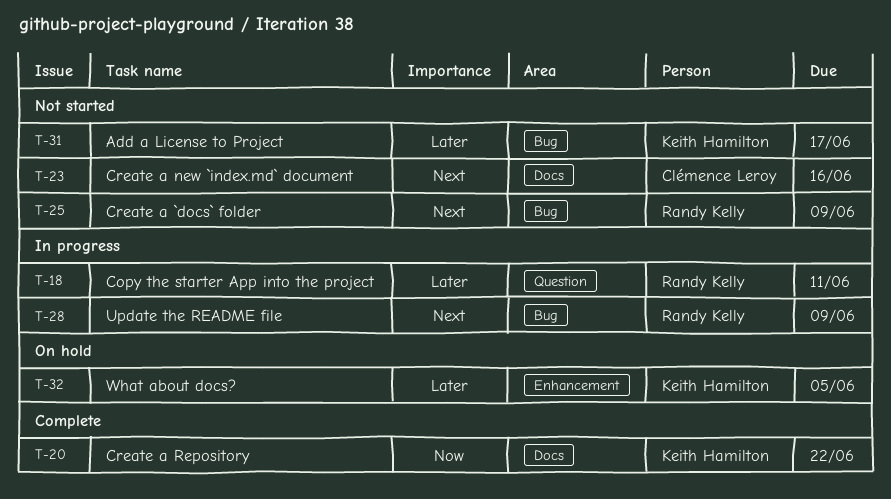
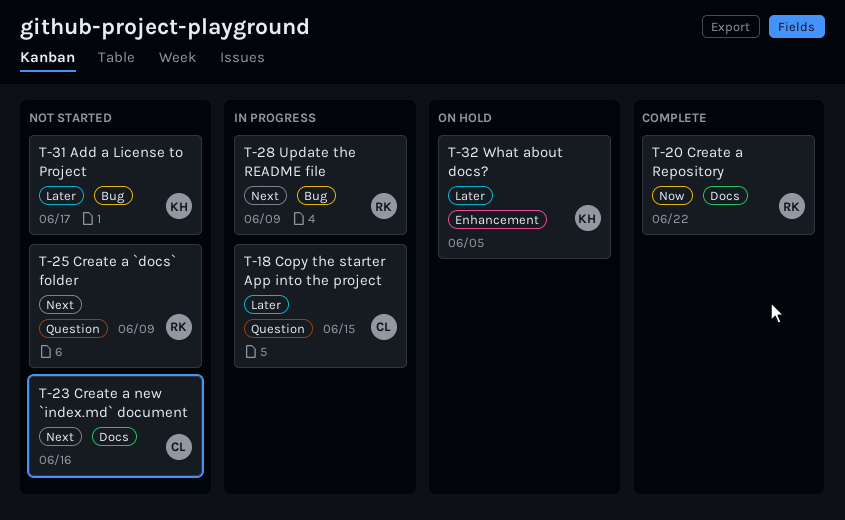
T-18, owner: Randy Kelly -> Clémence Leroy
T-18, due: Jun 11 -> Jun 15
T-20, owner: Keith Hamilton -> Randy Kelly
T-25, label: Bug -> Question

